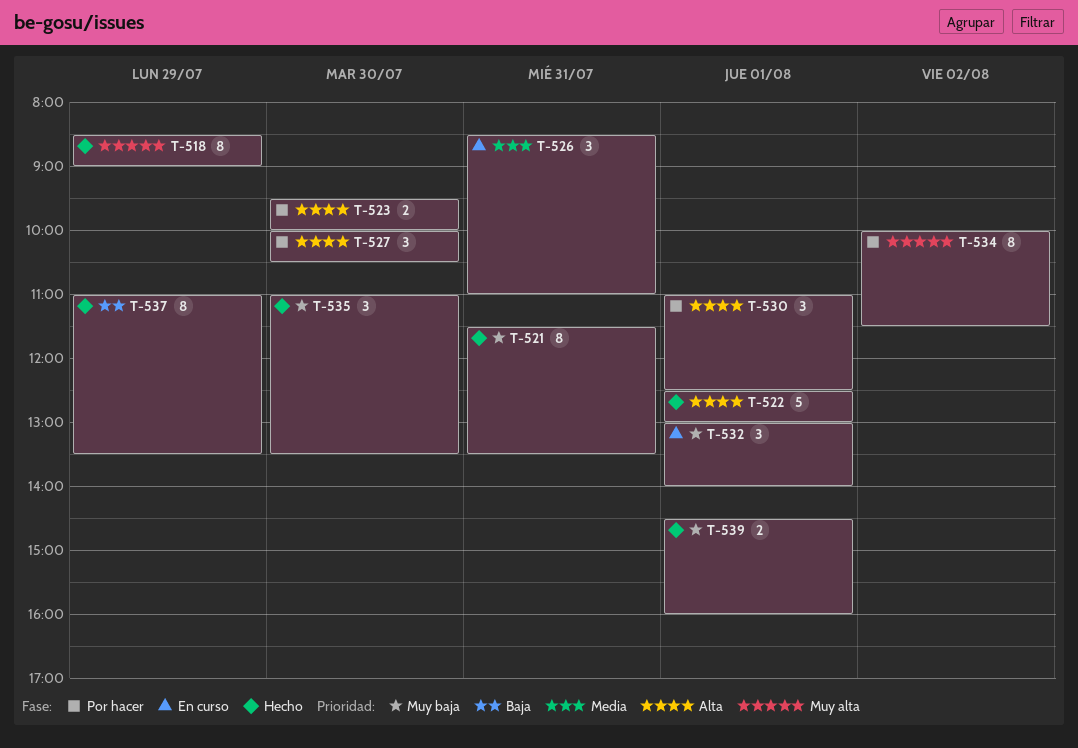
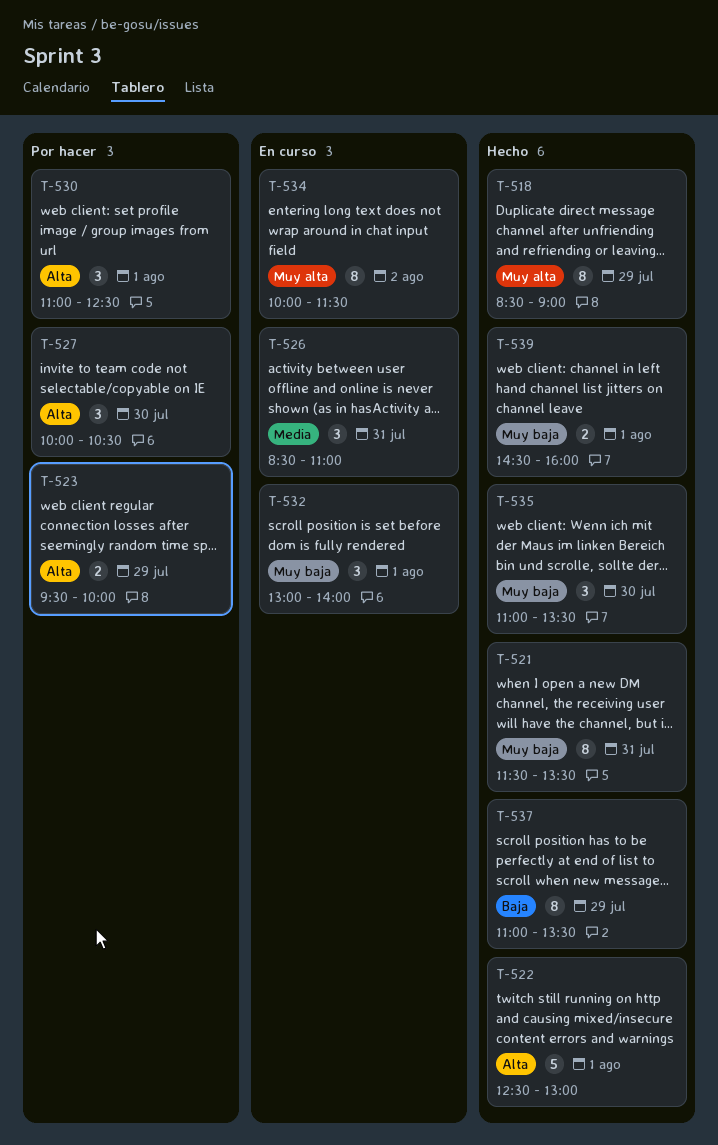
T-523, day: Jul 30 -> Jul 29
T-534, status: Por hacer -> En curso

